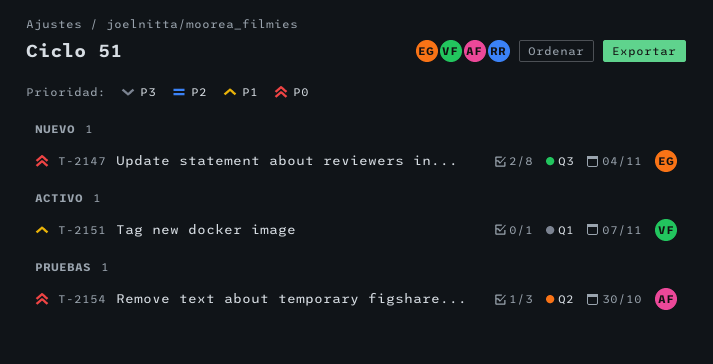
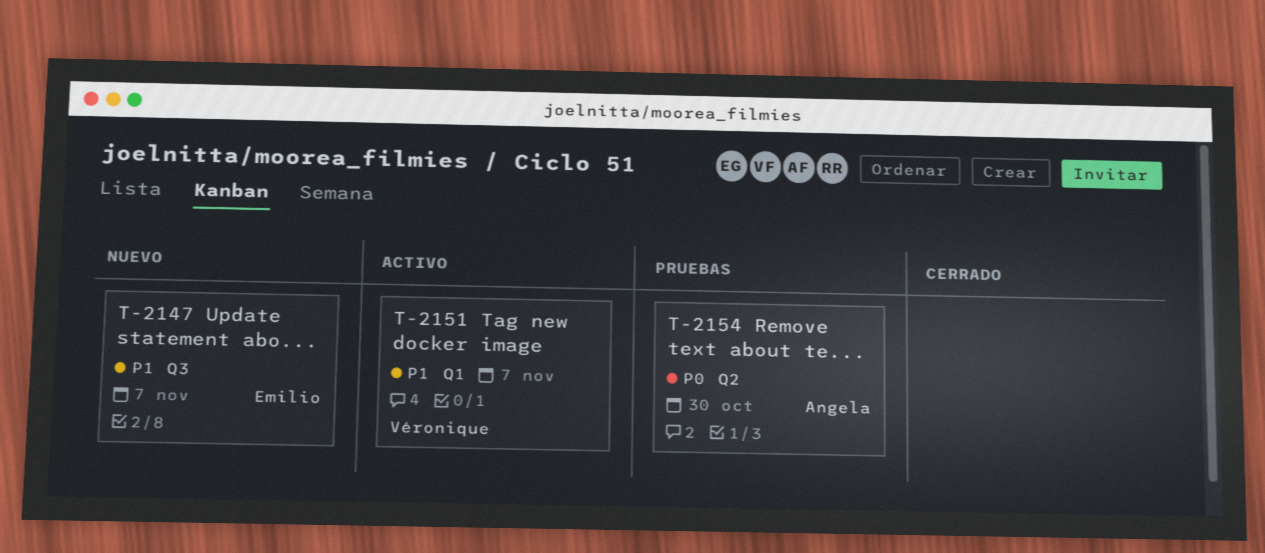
T-2147, priority: P0 -> P1
T-2147, due: Nov 4 -> Nov 7

